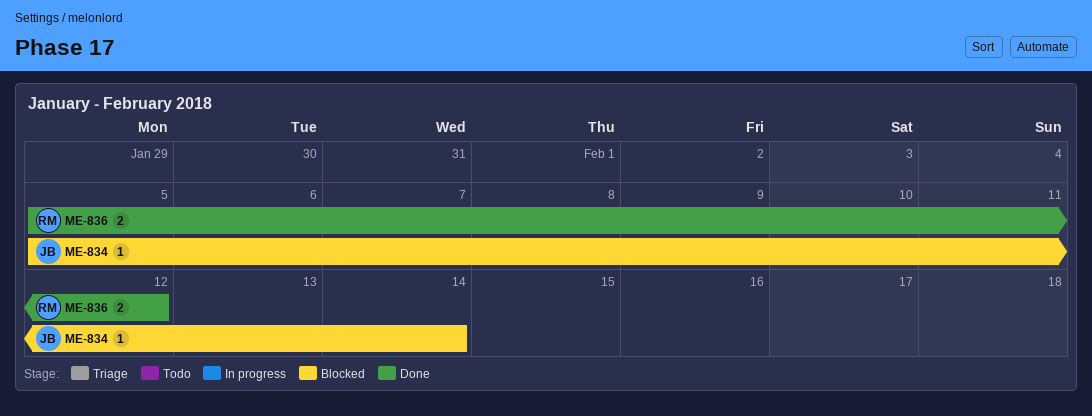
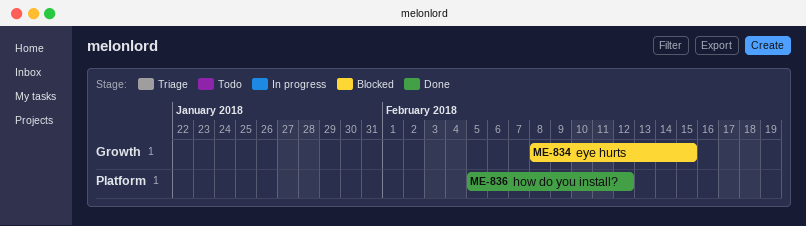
ME-834, start: Feb 5 -> Feb 8
ME-834, due: Feb 14 -> Feb 15

